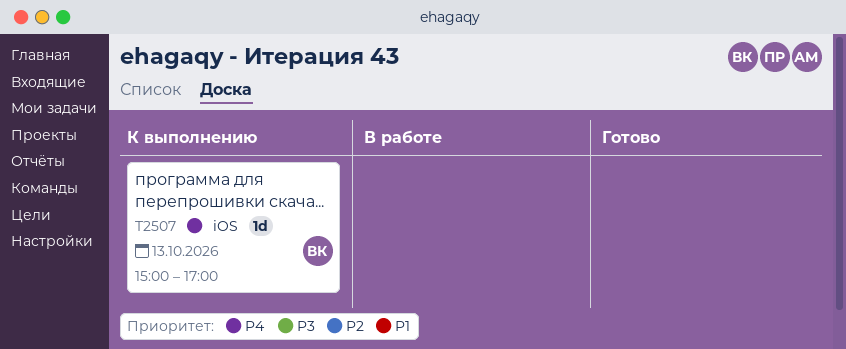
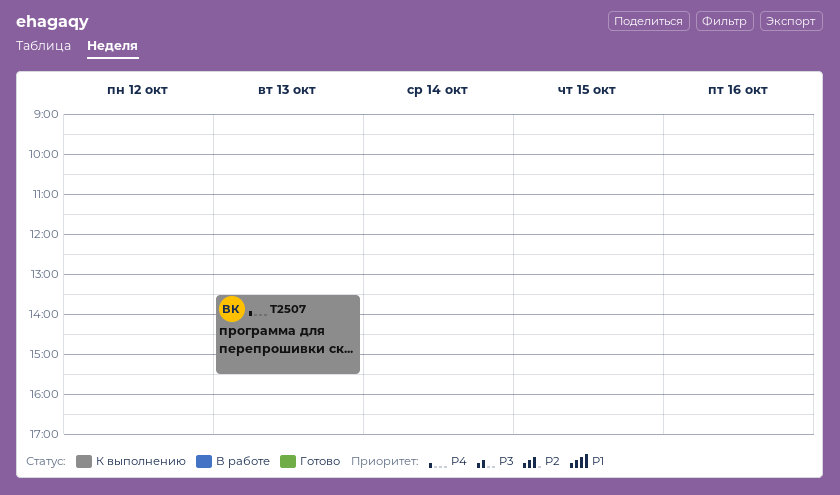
T2507, begins: 15:00 -> 13:30
T2507, ends: 17:00 -> 15:30

